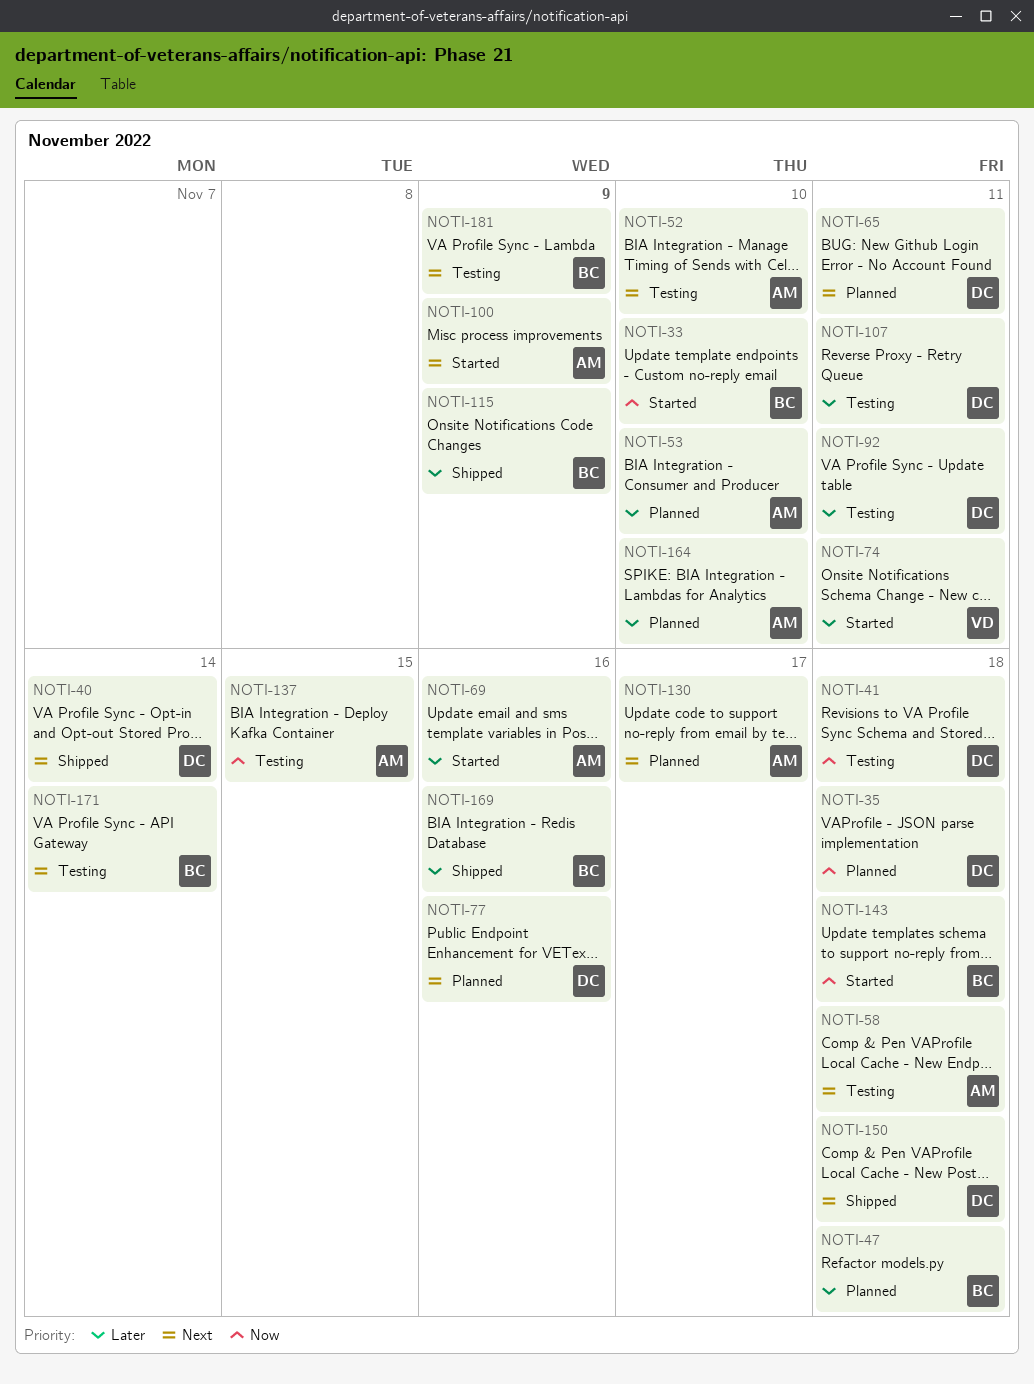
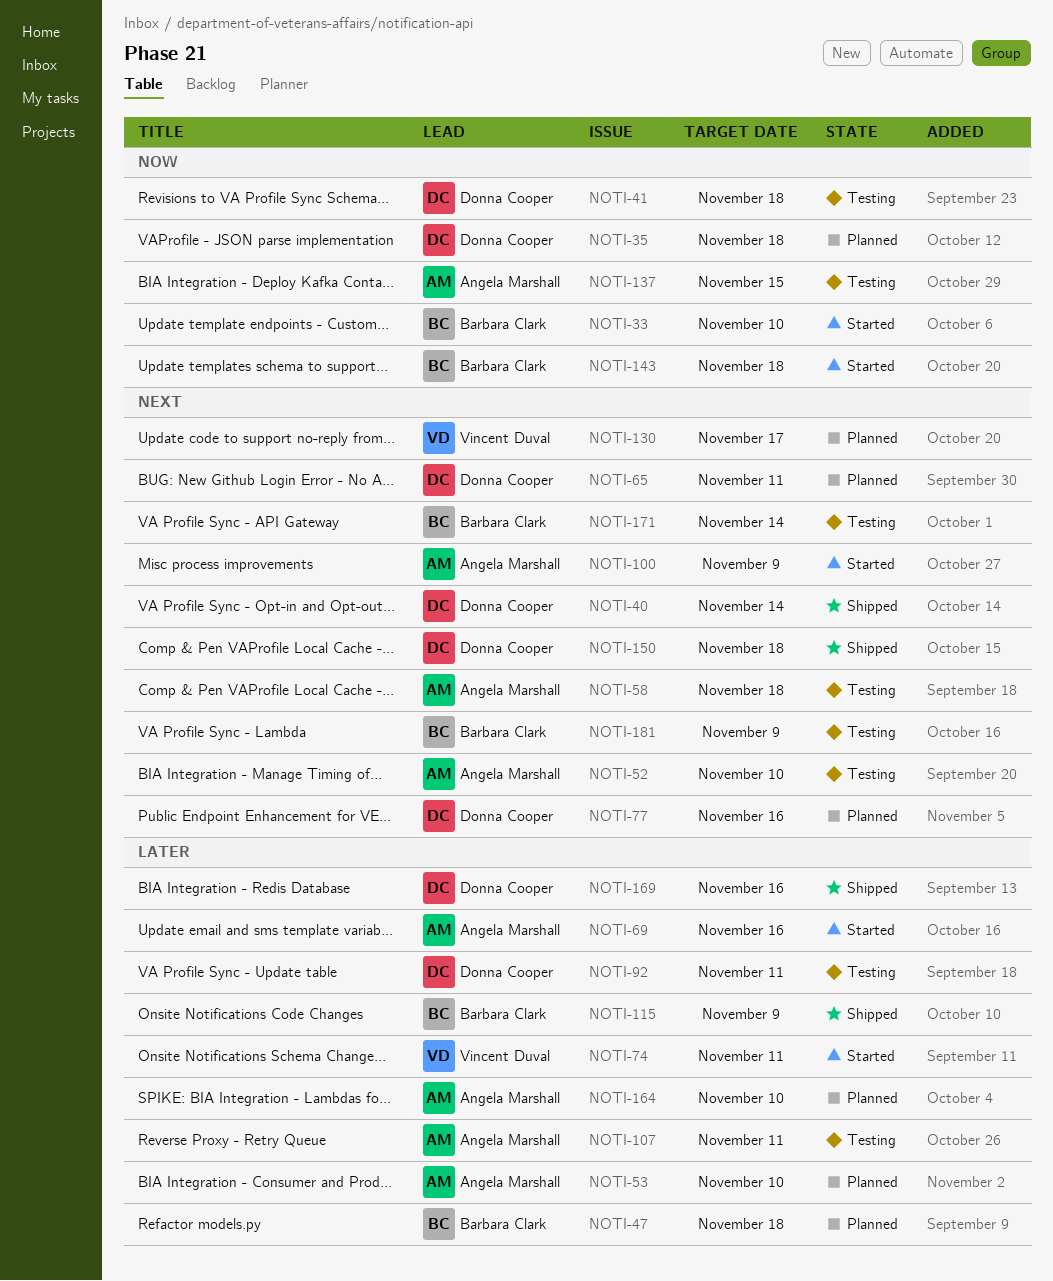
NOTI-107, owner: Donna Cooper -> Angela Marshall
NOTI-130, owner: Angela Marshall -> Vincent Duval
NOTI-169, owner: Barbara Clark -> Donna Cooper

